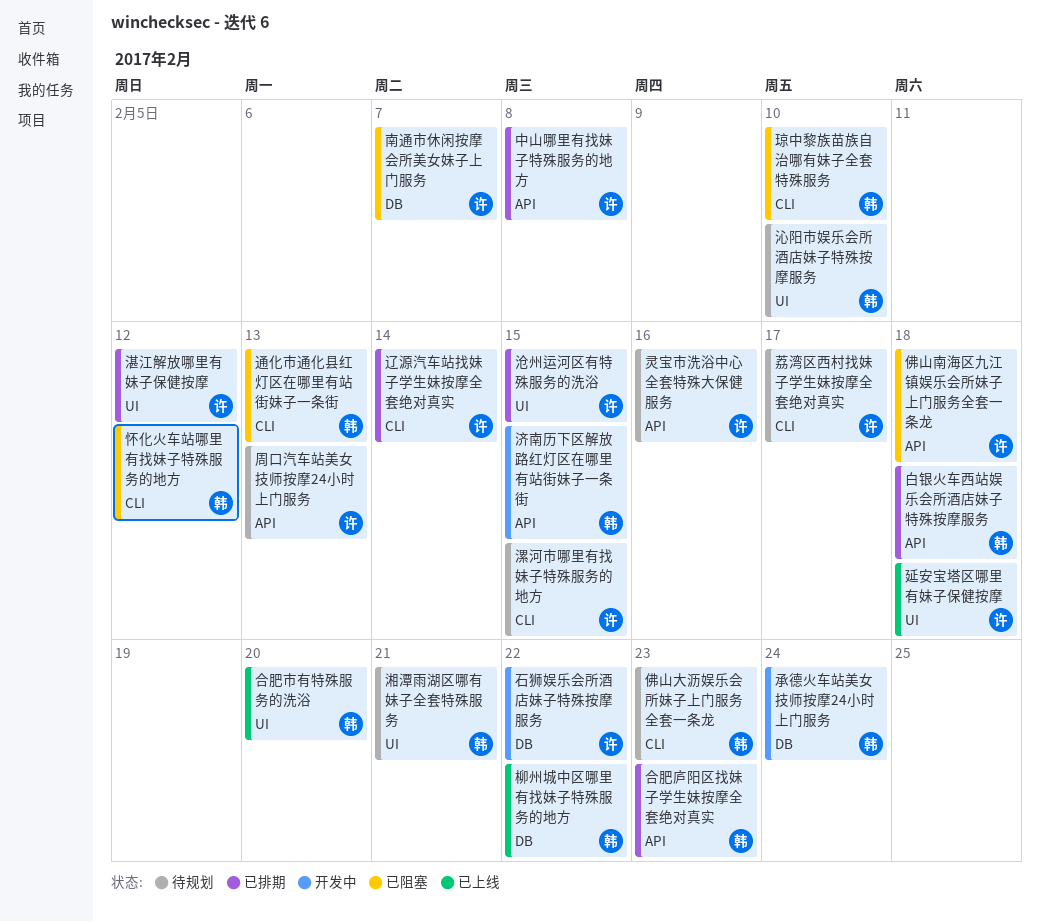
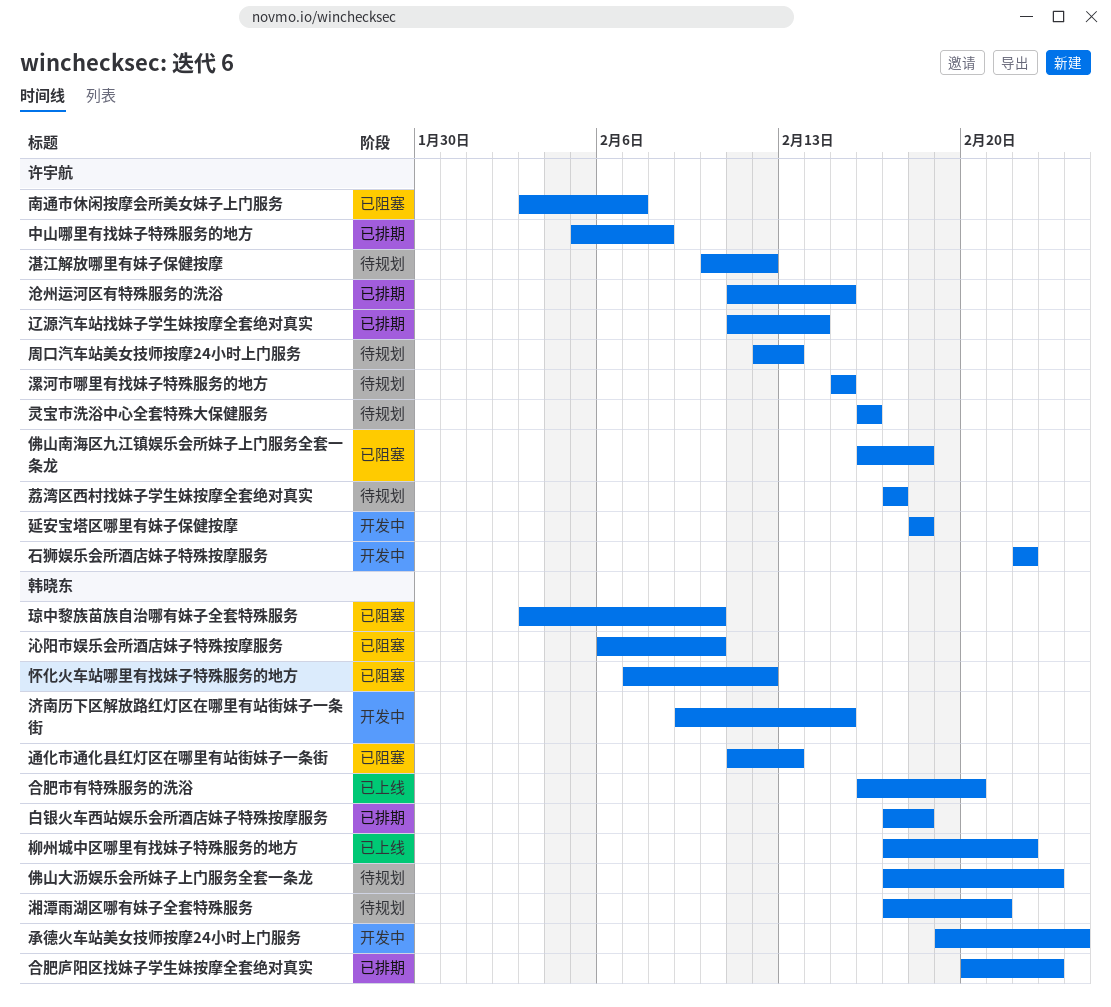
延安宝塔区哪里有妹子保健按摩, status: 已上线 -> 开发中
沁阳市娱乐会所酒店妹子特殊按摩服务, status: 待规划 -> 已阻塞
湛江解放哪里有妹子保健按摩, status: 已排期 -> 待规划

